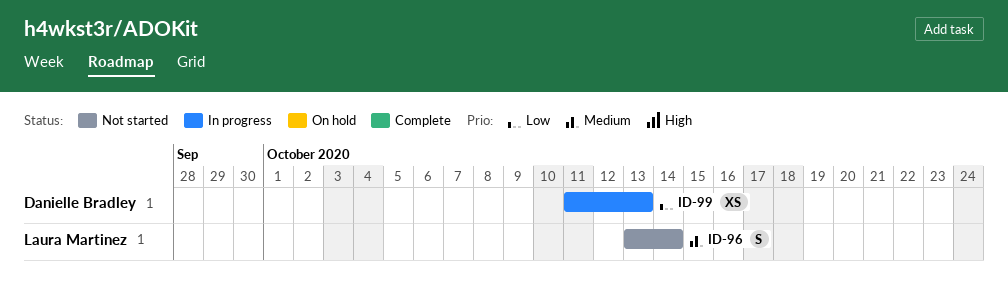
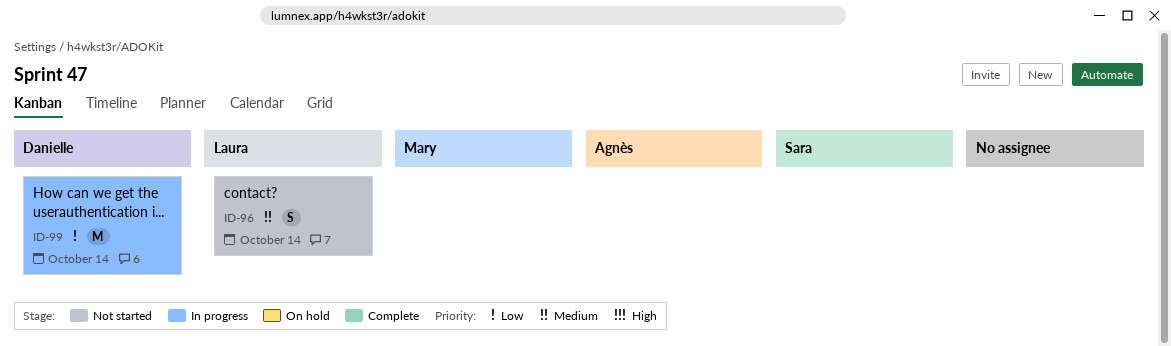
ID-99, estimate: XS -> M
ID-99, due: Oct 13 -> Oct 14

